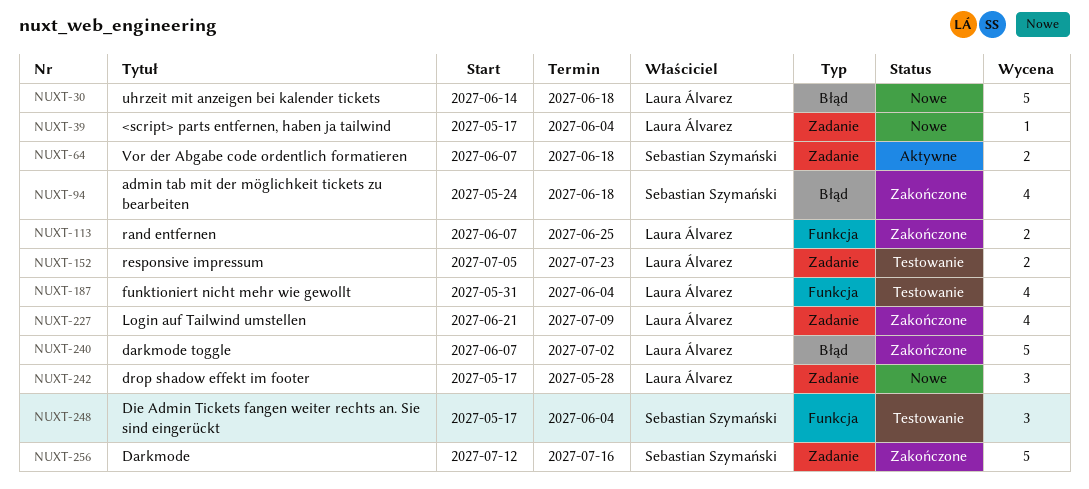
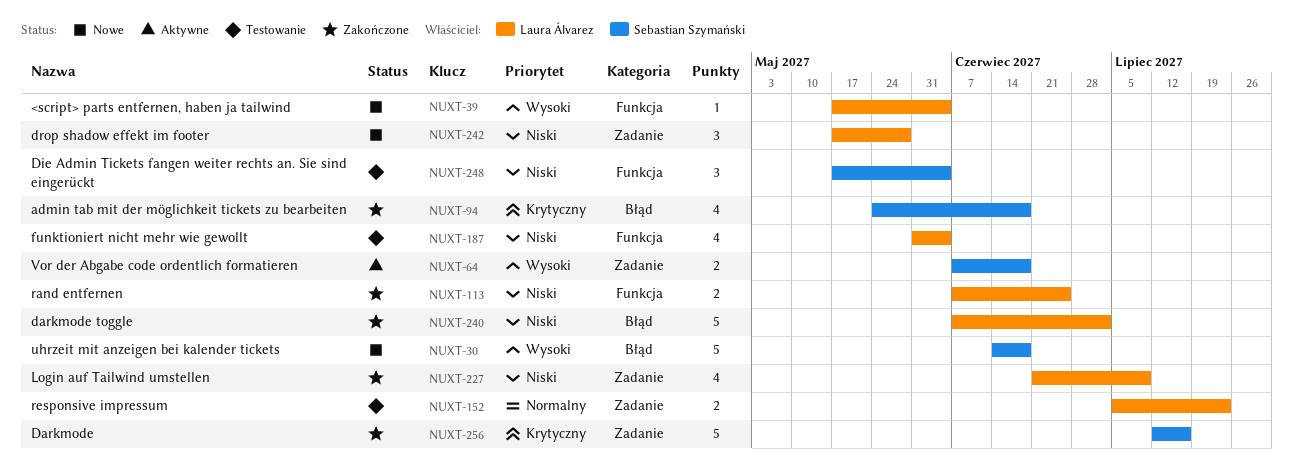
NUXT-30, owner: Laura Álvarez -> Sebastian Szymański
NUXT-39, label: Zadanie -> Funkcja

